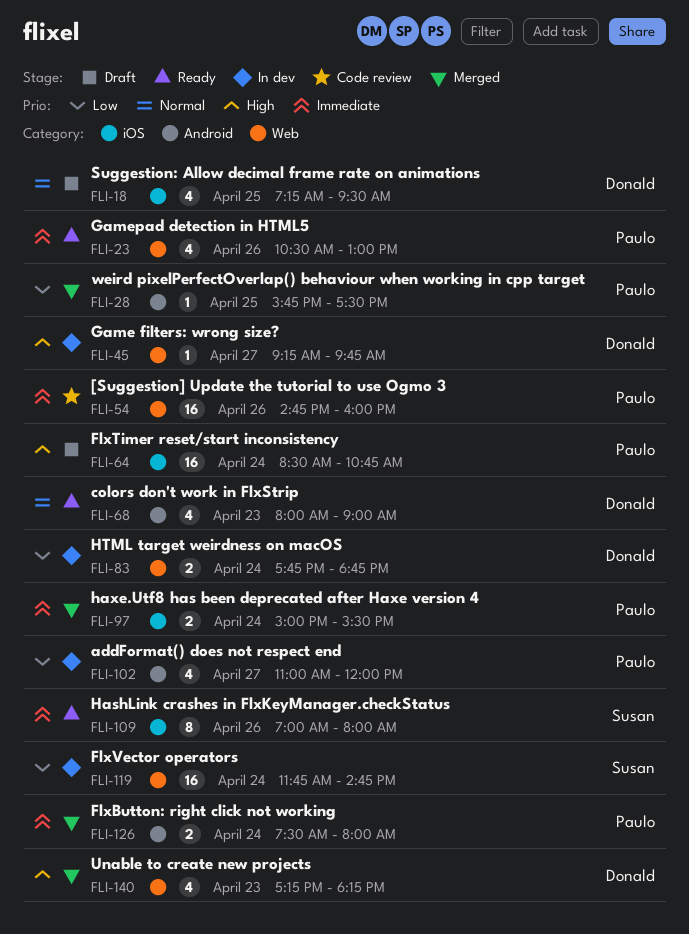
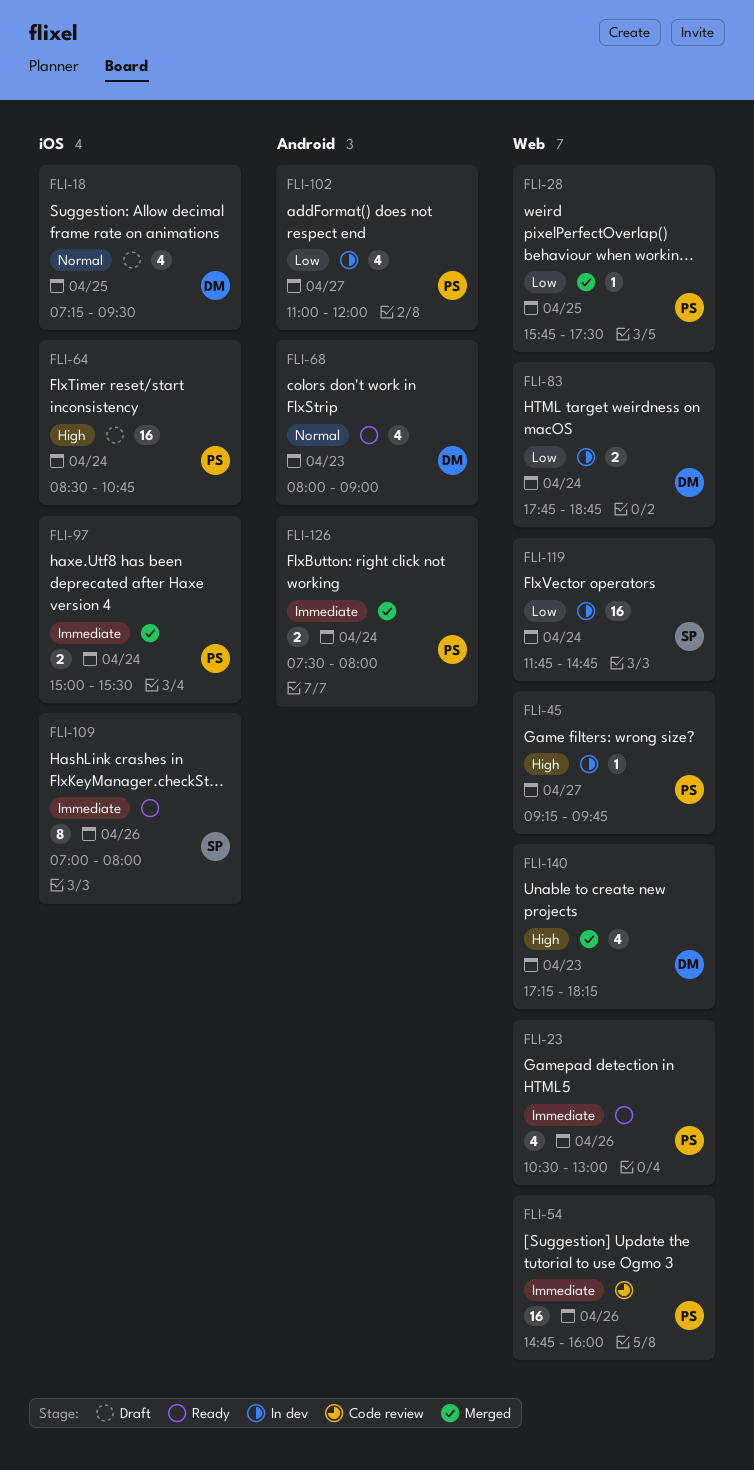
FLI-28, label: Android -> Web
FLI-45, owner: Donald -> Paulo

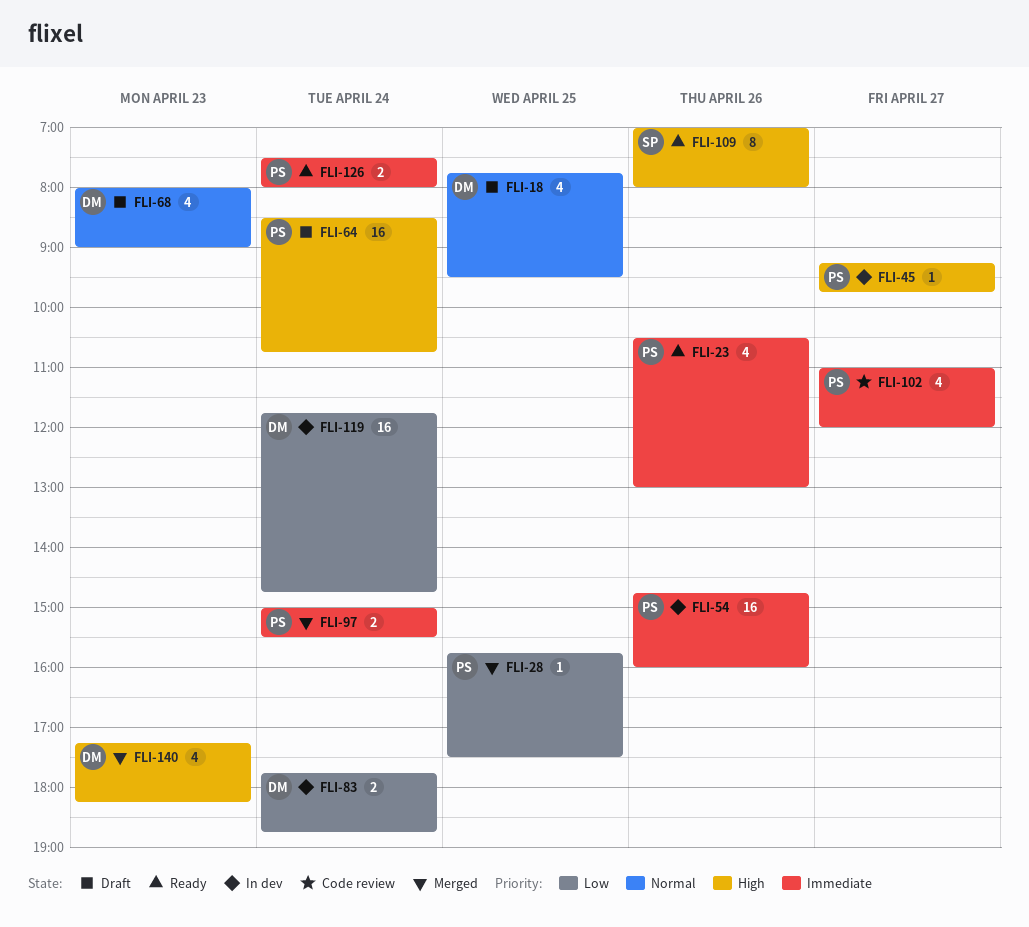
FLI-18, begins: 07:15 -> 07:45
FLI-54, status: Code review -> In dev
FLI-68, status: Ready -> Draft
FLI-102, status: In dev -> Code review
FLI-102, priority: Low -> Immediate
FLI-109, priority: Immediate -> High
FLI-119, owner: SP -> DM
FLI-126, status: Merged -> Ready

